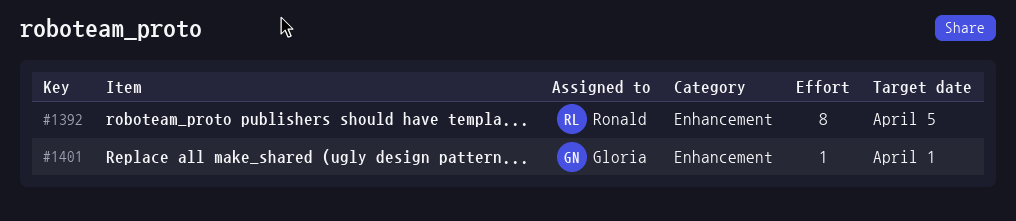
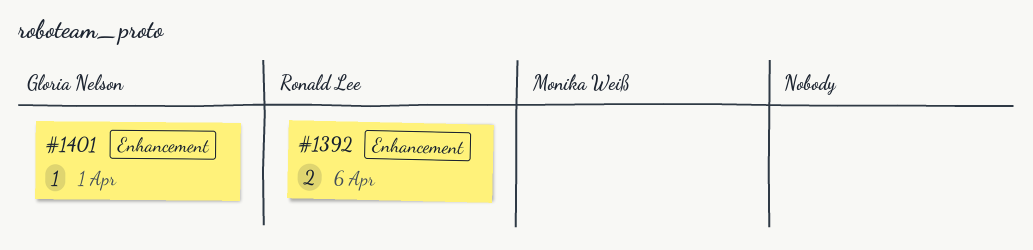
#1392, estimate: 8 -> 2
#1392, due: Apr 5 -> Apr 6

